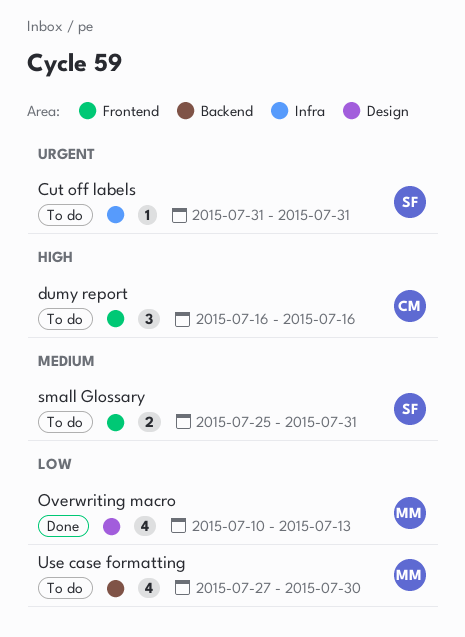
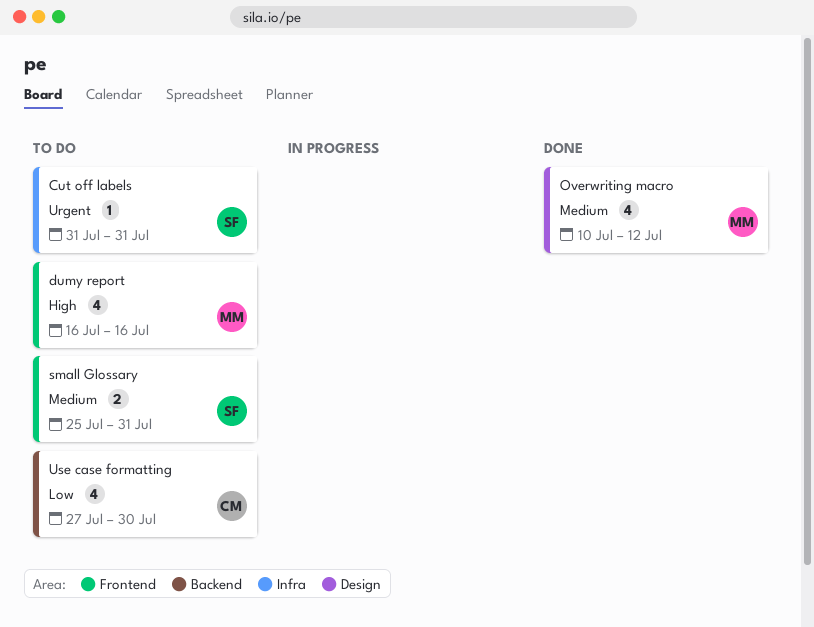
dumy report, owner: CM -> MM
dumy report, estimate: 3 -> 4
Overwriting macro, priority: Low -> Medium
Overwriting macro, due: Jul 13 -> Jul 12
Use case formatting, owner: MM -> CM

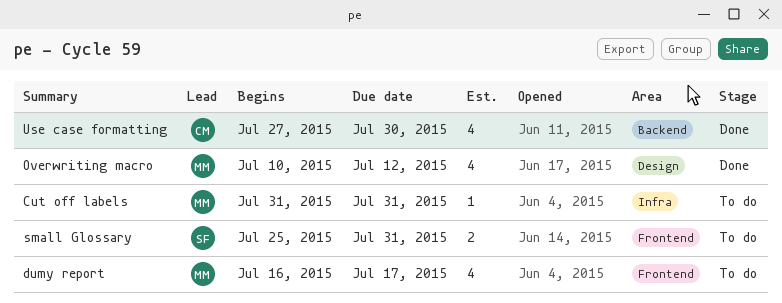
Cut off labels, owner: SF -> MM
dumy report, due: Jul 16 -> Jul 17
Use case formatting, status: To do -> Done

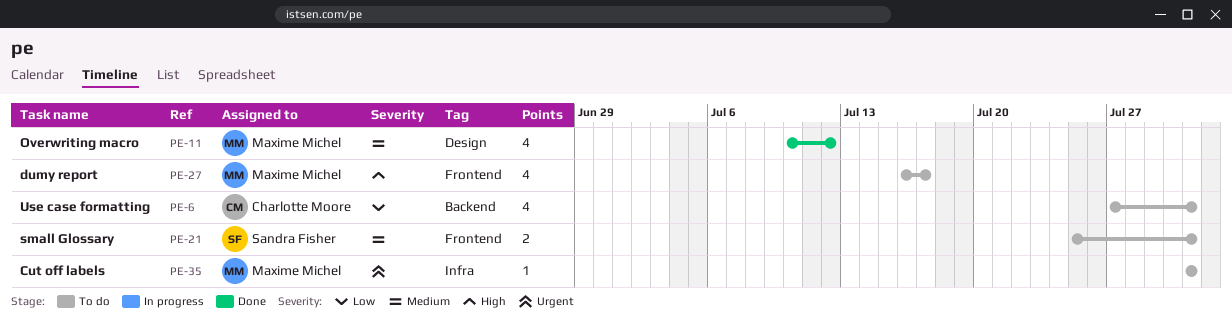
Use case formatting, status: Done -> To do
Use case formatting, due: Jul 30 -> Jul 31

